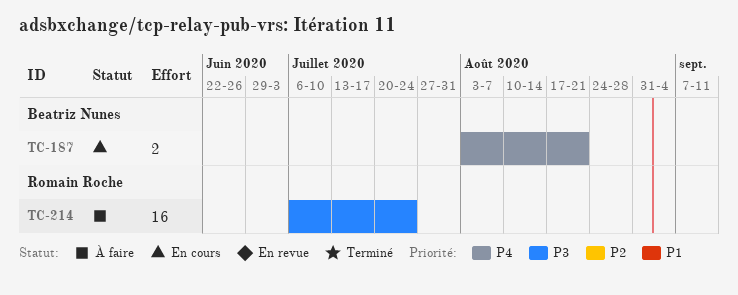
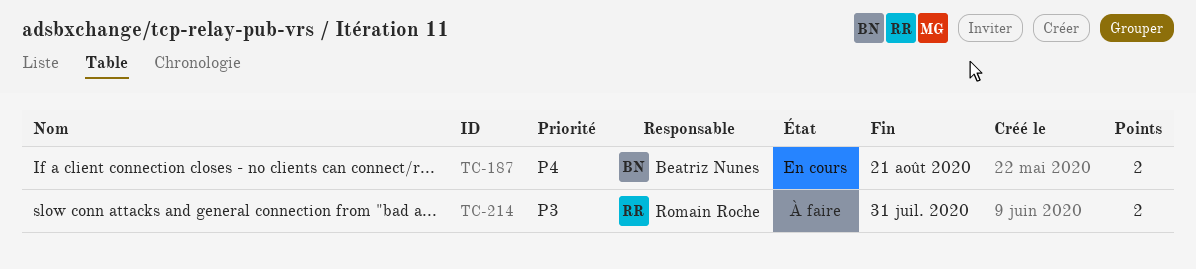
TC-214, estimate: 16 -> 2
TC-214, due: Jul 24 -> Jul 31

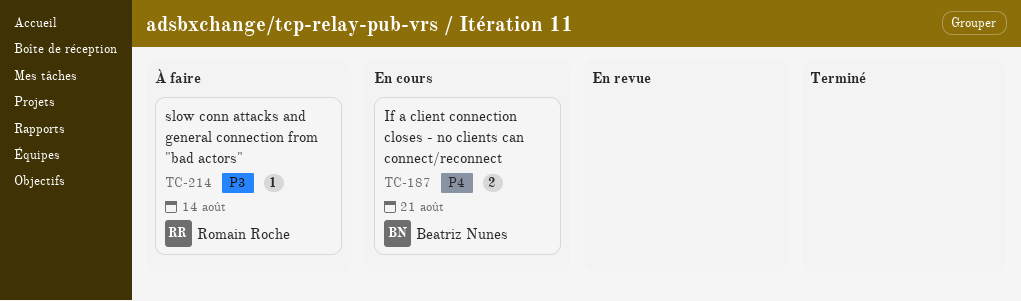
TC-214, estimate: 2 -> 1
TC-214, due: Jul 31 -> Aug 14

